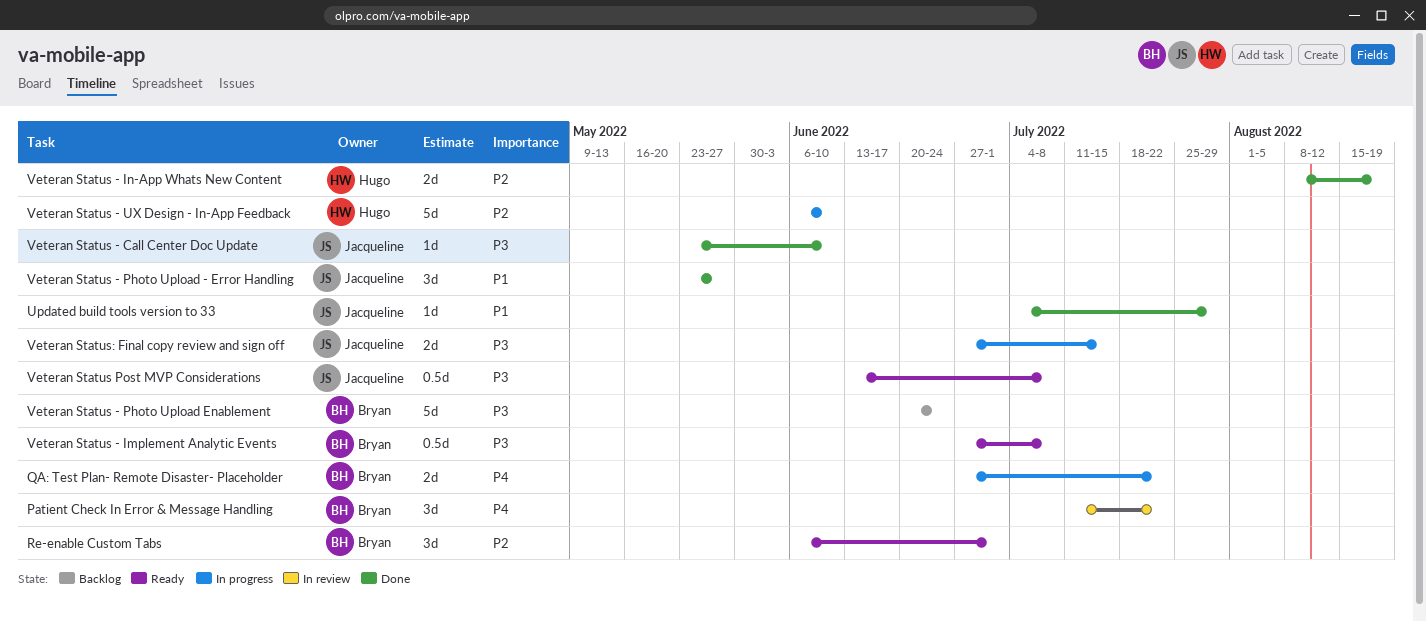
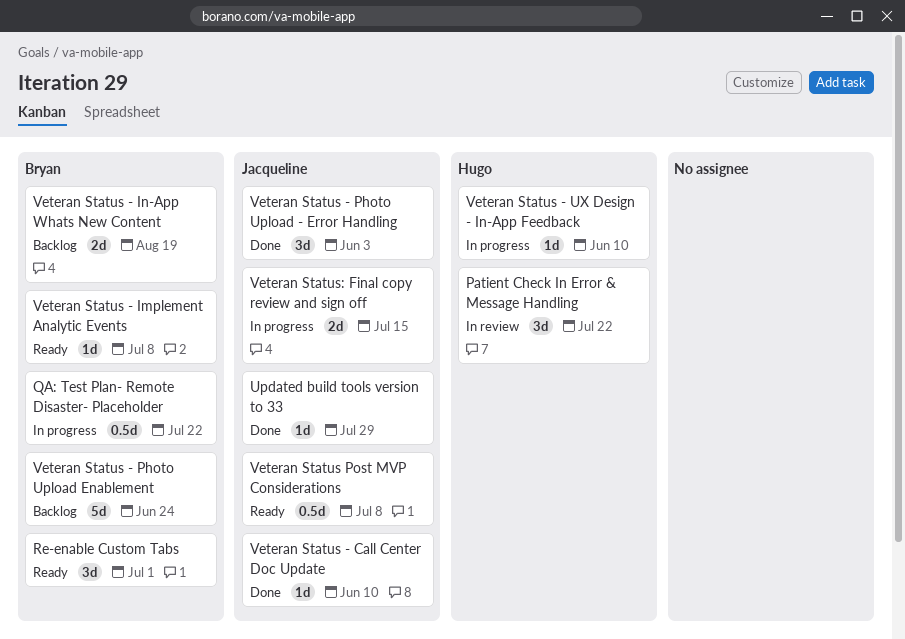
Patient Check In Error & Message Handling, owner: Bryan -> Hugo
QA: Test Plan- Remote Disaster- Placeholder, estimate: 2d -> 0.5d
Veteran Status - Implement Analytic Events, estimate: 0.5d -> 1d
Veteran Status - In-App Whats New Content, status: Done -> Backlog
Veteran Status - In-App Whats New Content, owner: Hugo -> Bryan
Veteran Status - Photo Upload - Error Handling, due: May 27 -> Jun 3
Veteran Status - UX Design - In-App Feedback, estimate: 5d -> 1d

